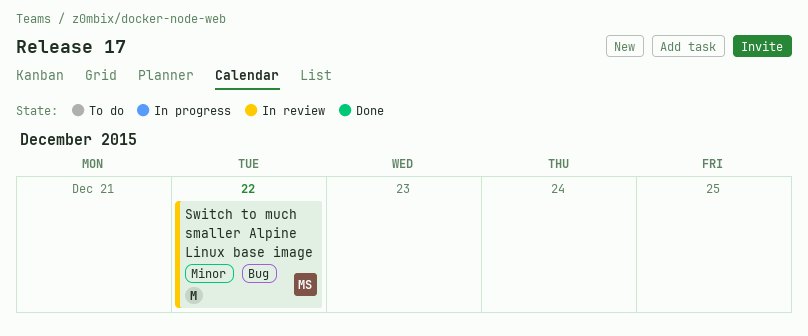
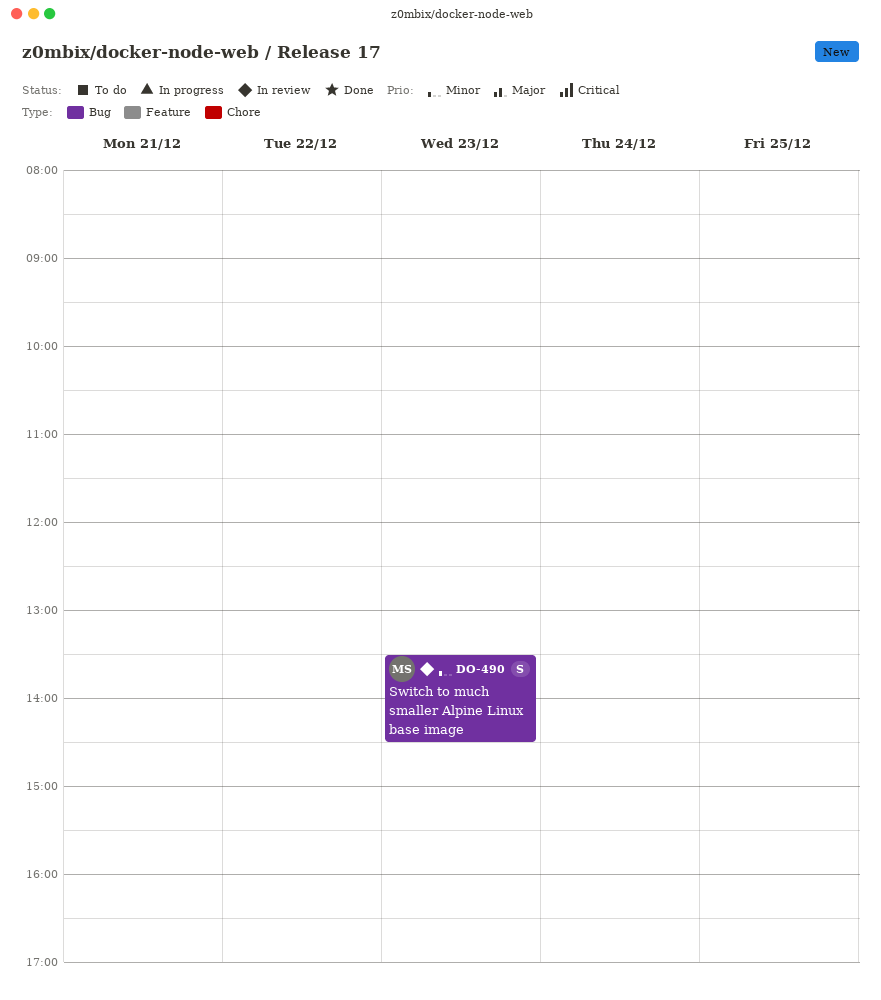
Switch to much smaller Alpine Linux base image, estimate: M -> S
Switch to much smaller Alpine Linux base image, day: Dec 22 -> Dec 23

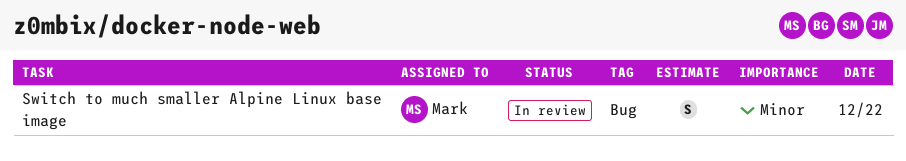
Switch to much smaller Alpine Linux base image, day: Dec 23 -> Dec 22

